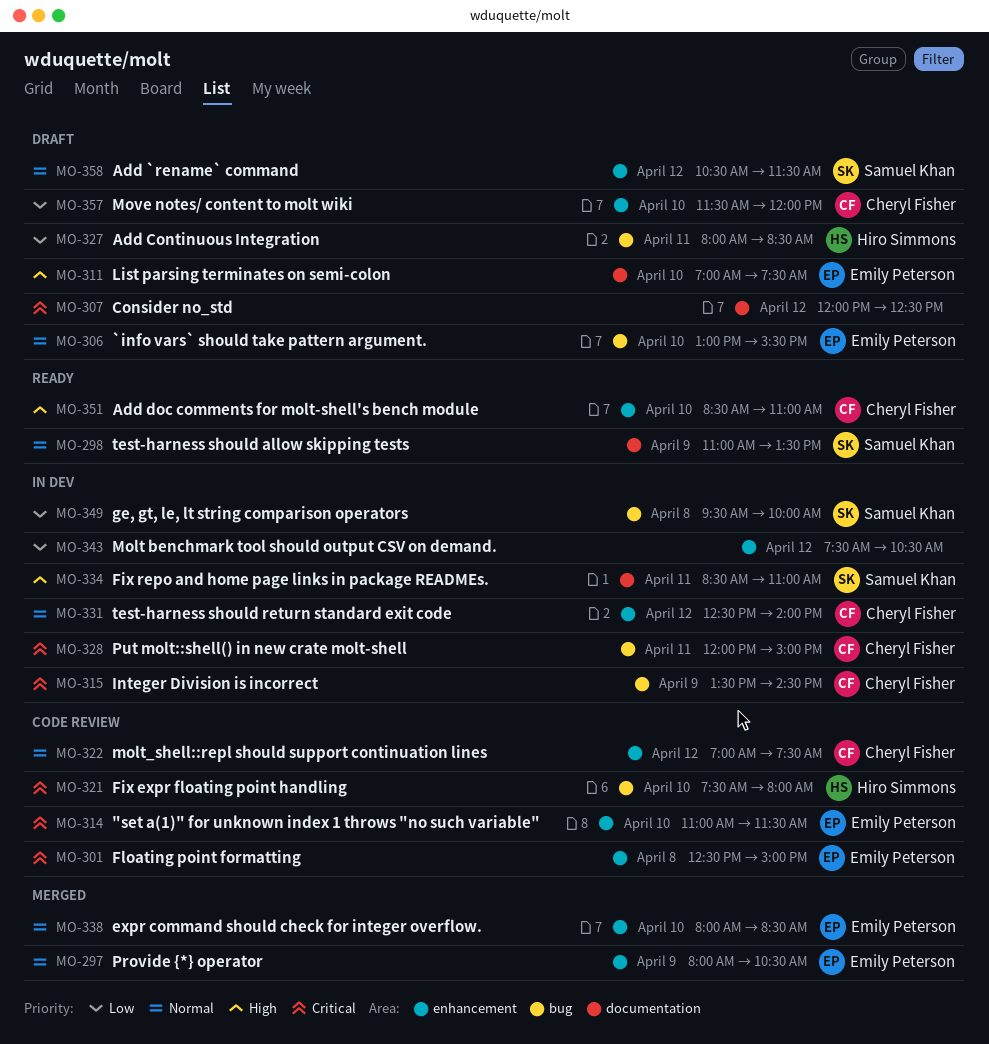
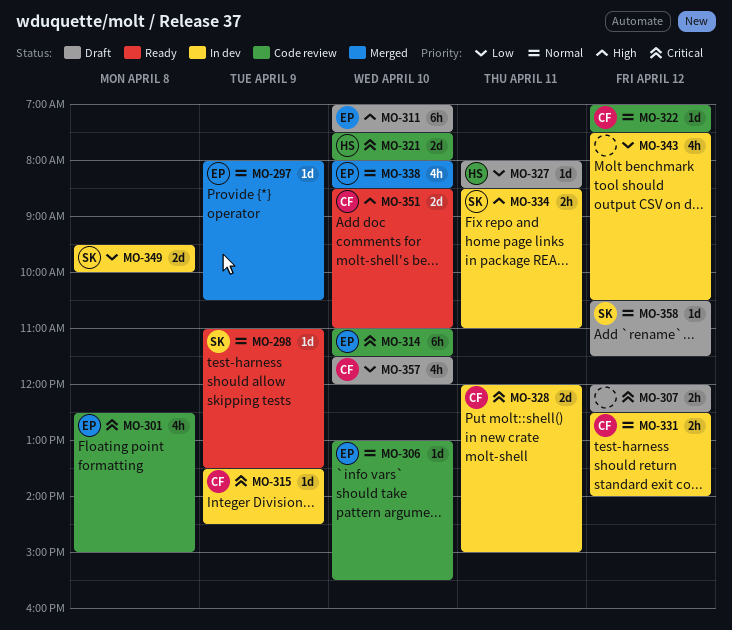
MO-306, status: Draft -> Code review

